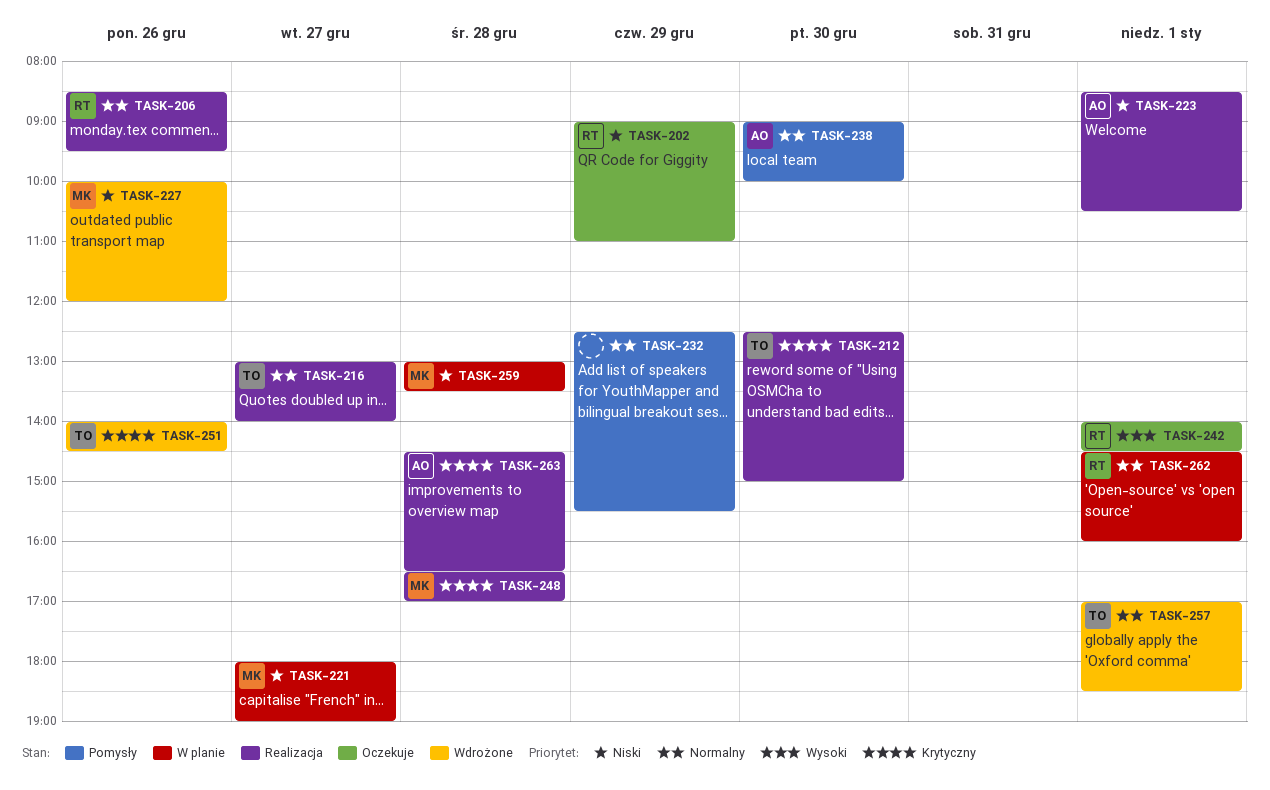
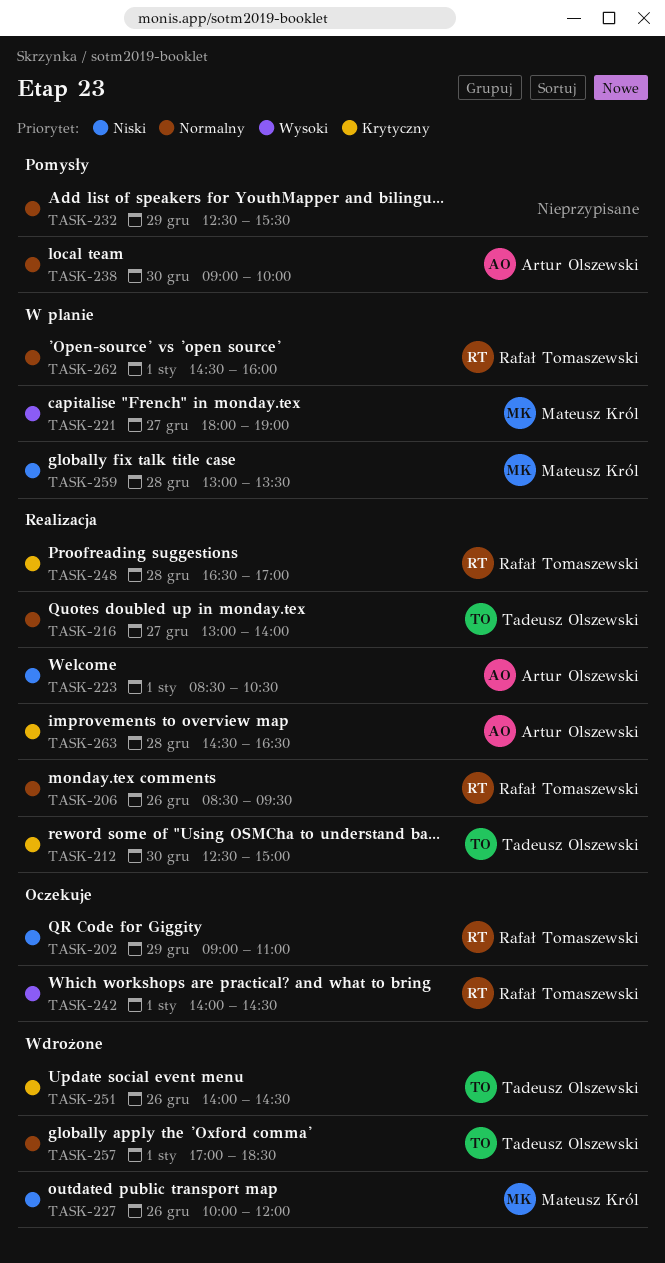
TASK-221, priority: Niski -> Wysoki
TASK-248, owner: Mateusz Król -> Rafał Tomaszewski

